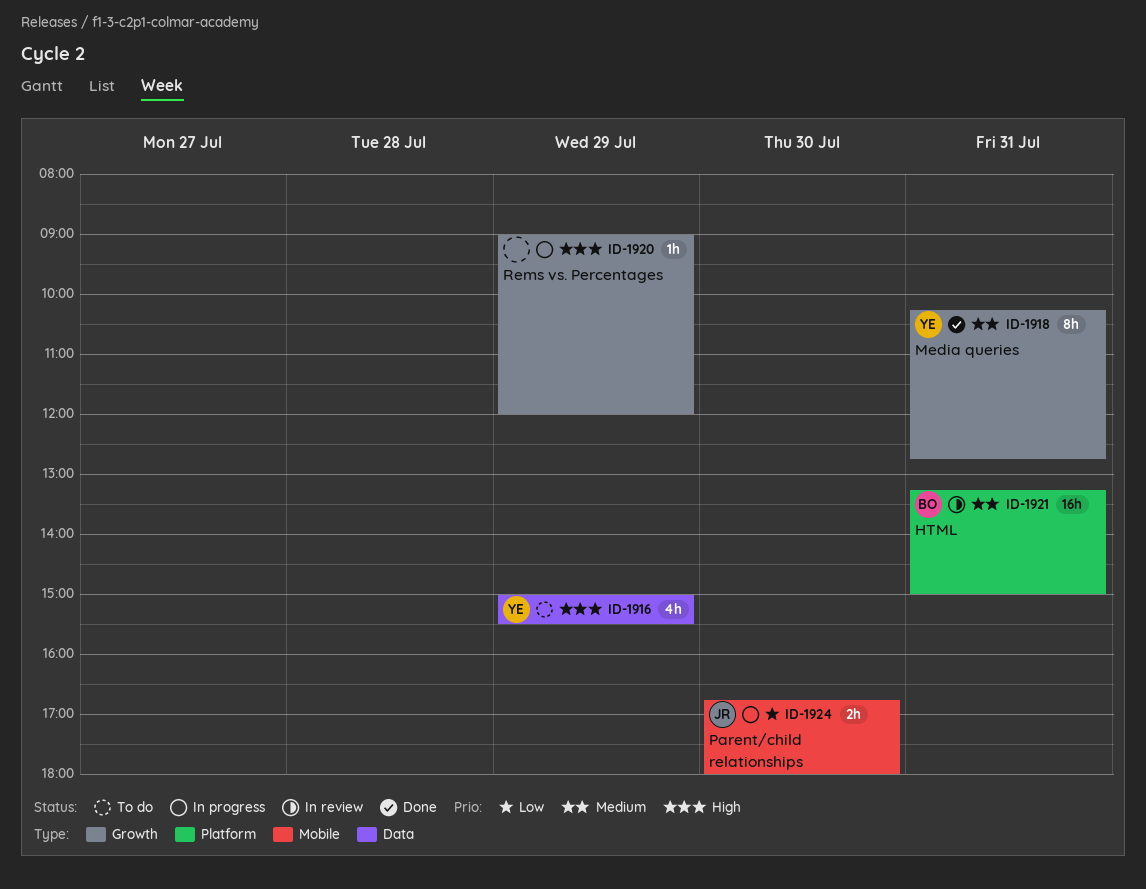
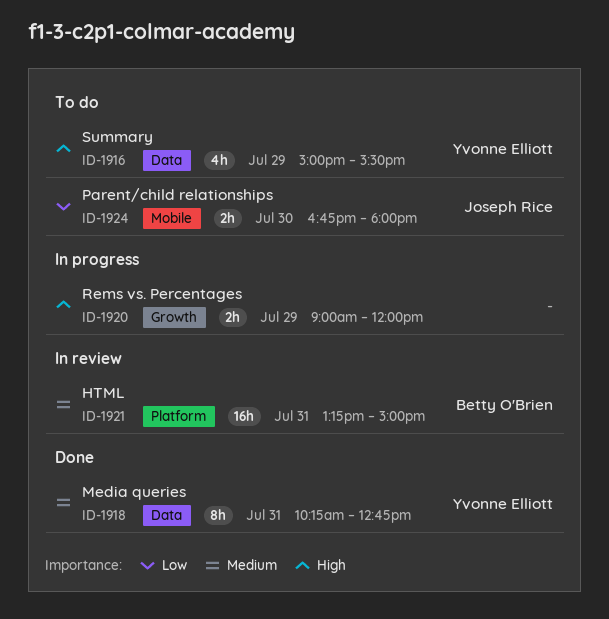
ID-1918, label: Growth -> Data
ID-1920, estimate: 1h -> 2h
ID-1924, status: In progress -> To do

